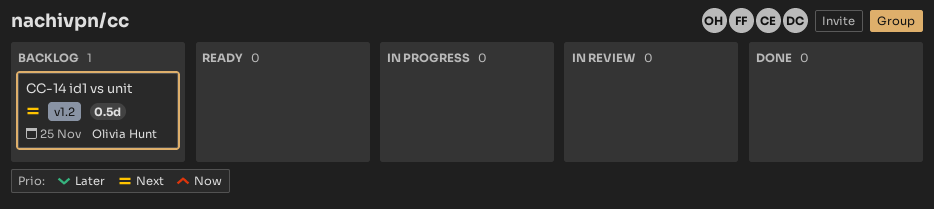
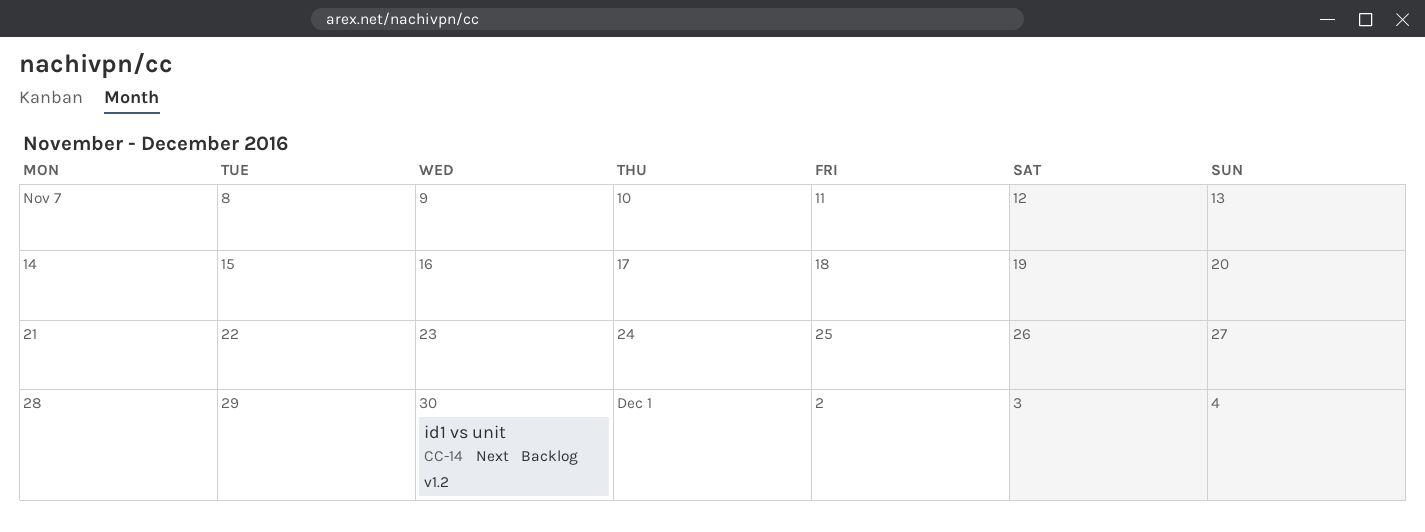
CC-14, due: Nov 25 -> Nov 30

